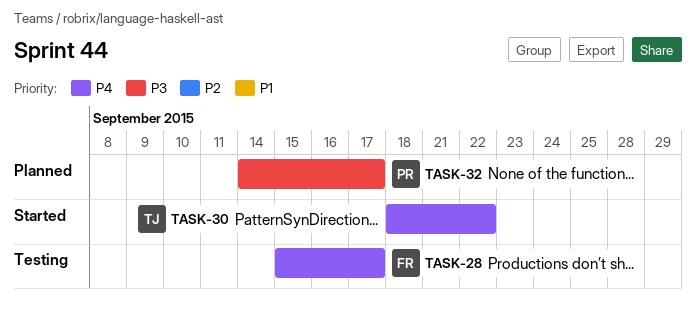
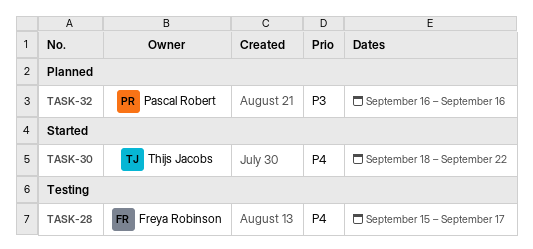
TASK-32, start: Sep 14 -> Sep 16
TASK-32, due: Sep 17 -> Sep 16

